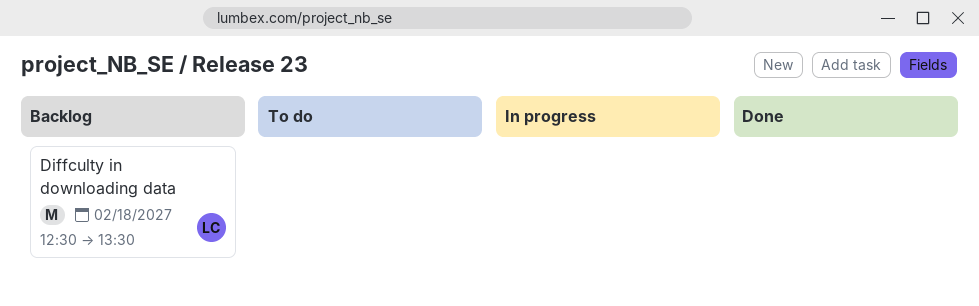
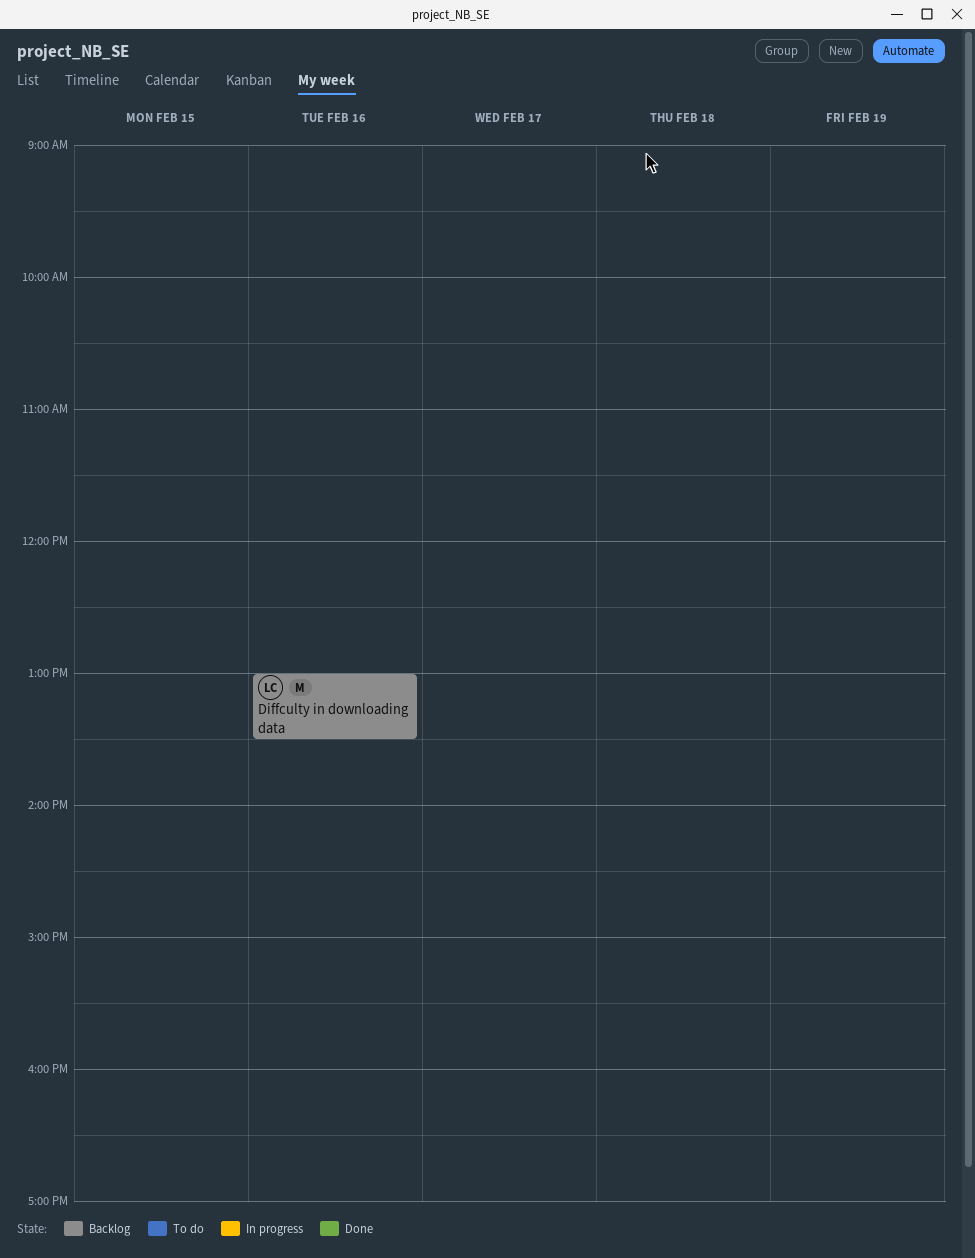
Diffculty in downloading data, day: Feb 18 -> Feb 16
Diffculty in downloading data, begins: 12:30 -> 13:00

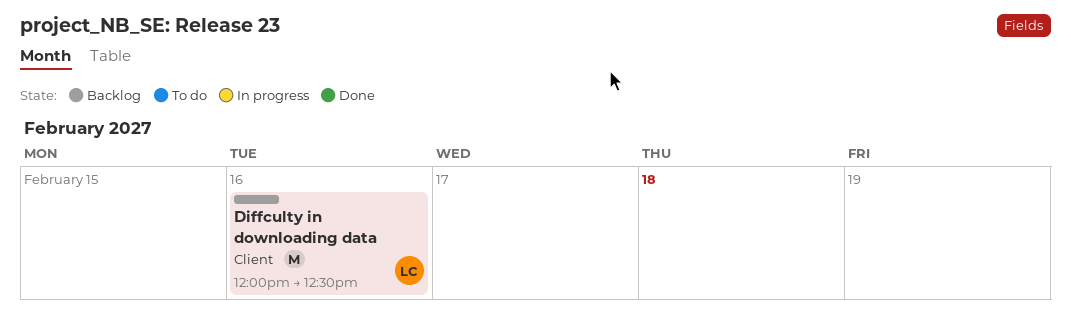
Diffculty in downloading data, begins: 13:00 -> 12:00
Diffculty in downloading data, ends: 13:30 -> 12:30

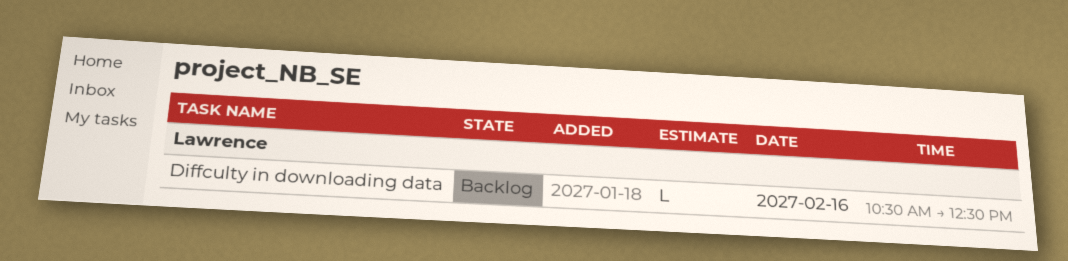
Diffculty in downloading data, estimate: M -> L
Diffculty in downloading data, begins: 12:00 -> 10:30

